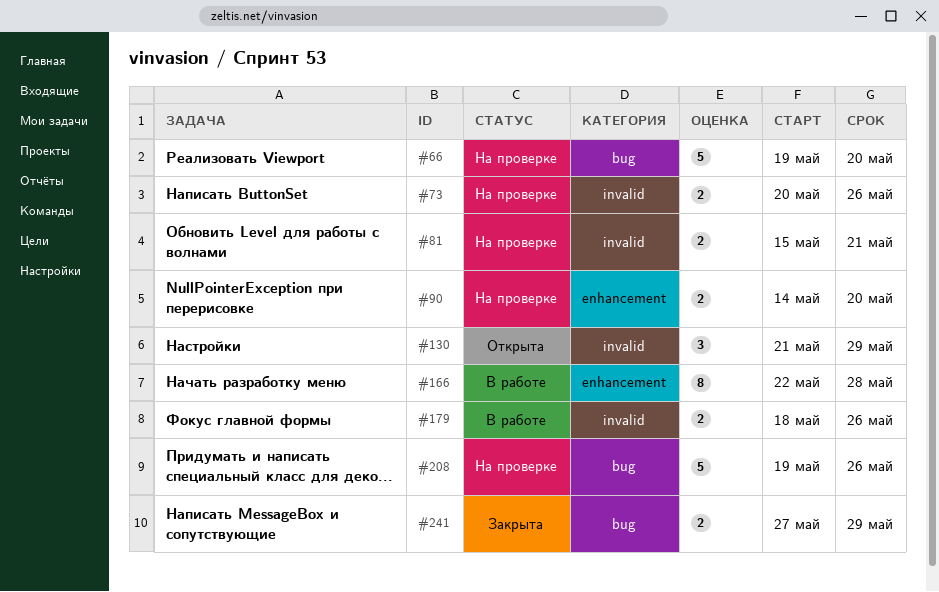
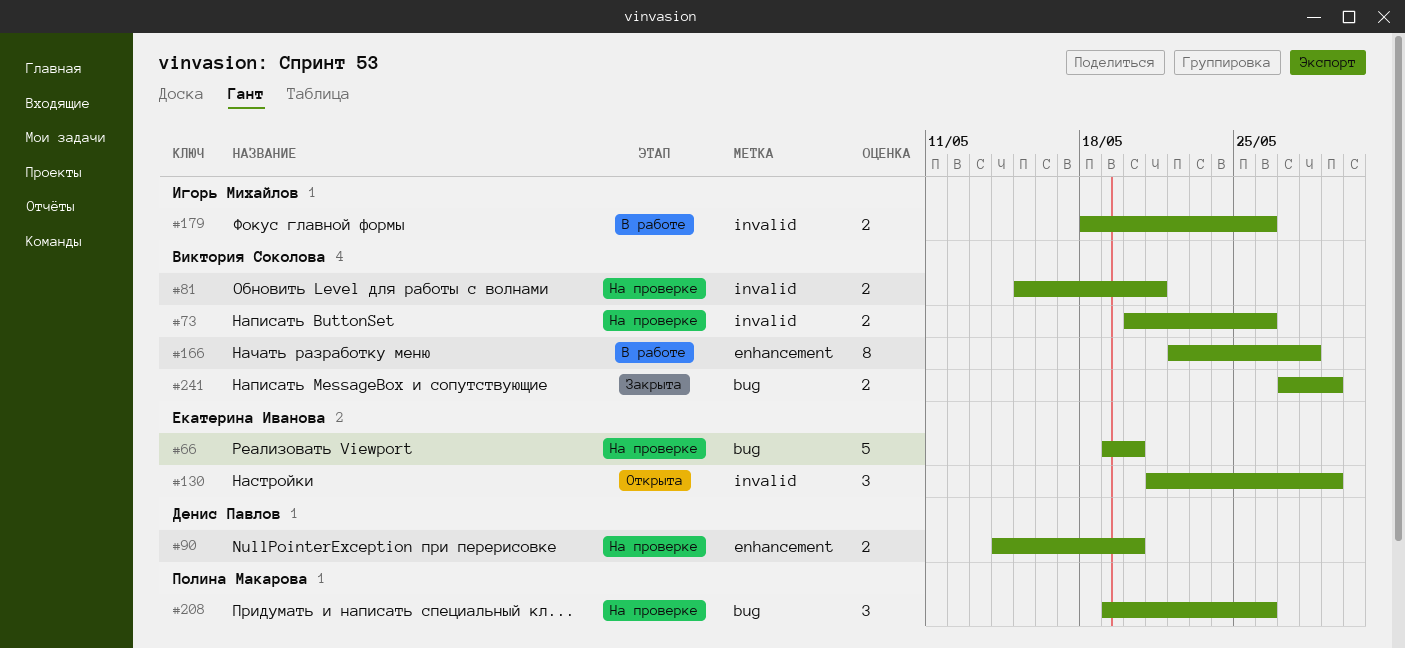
#208, estimate: 5 -> 3

